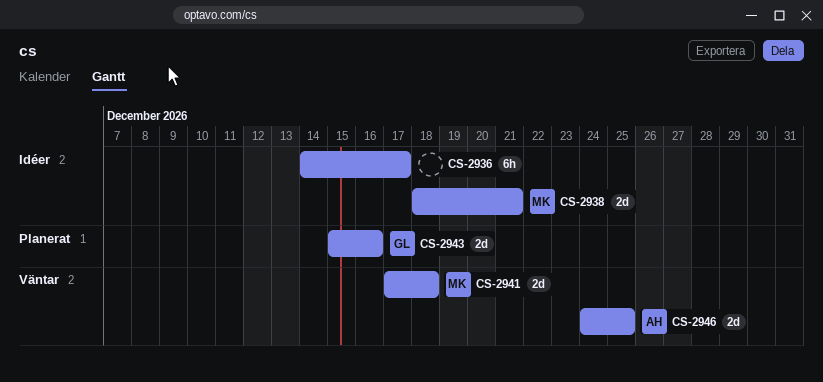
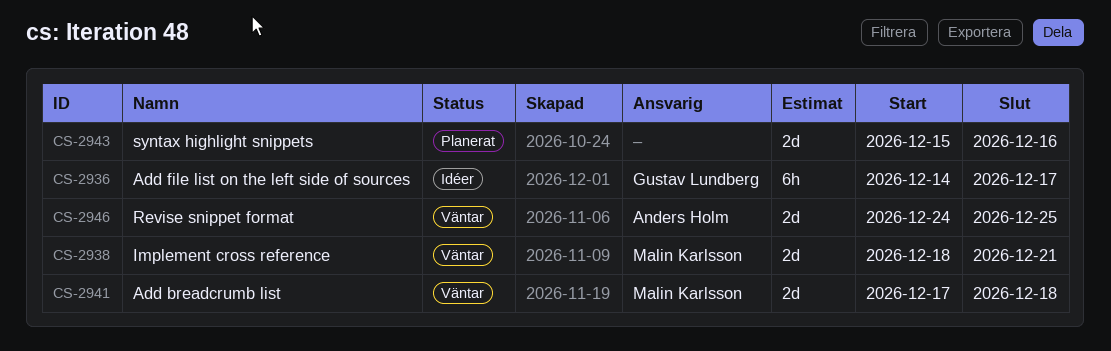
CS-2936, owner: none -> Gustav Lundberg
CS-2938, status: Idéer -> Väntar
CS-2943, owner: Gustav Lundberg -> none

